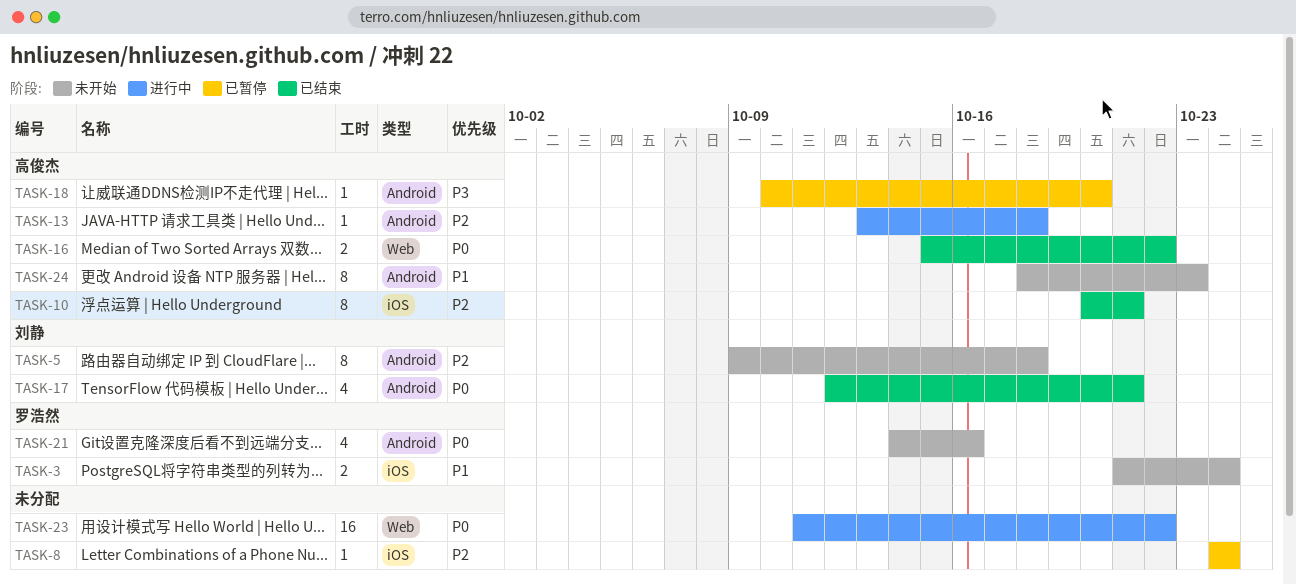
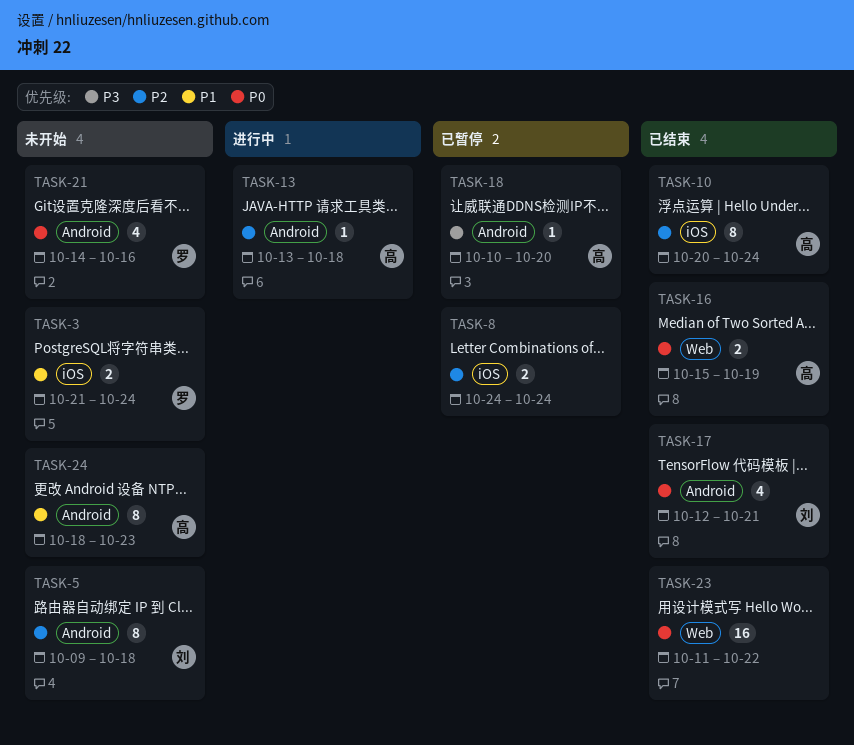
TASK-8, estimate: 1 -> 2
TASK-10, due: Oct 21 -> Oct 24
TASK-16, due: Oct 22 -> Oct 19
TASK-23, status: 进行中 -> 已结束

